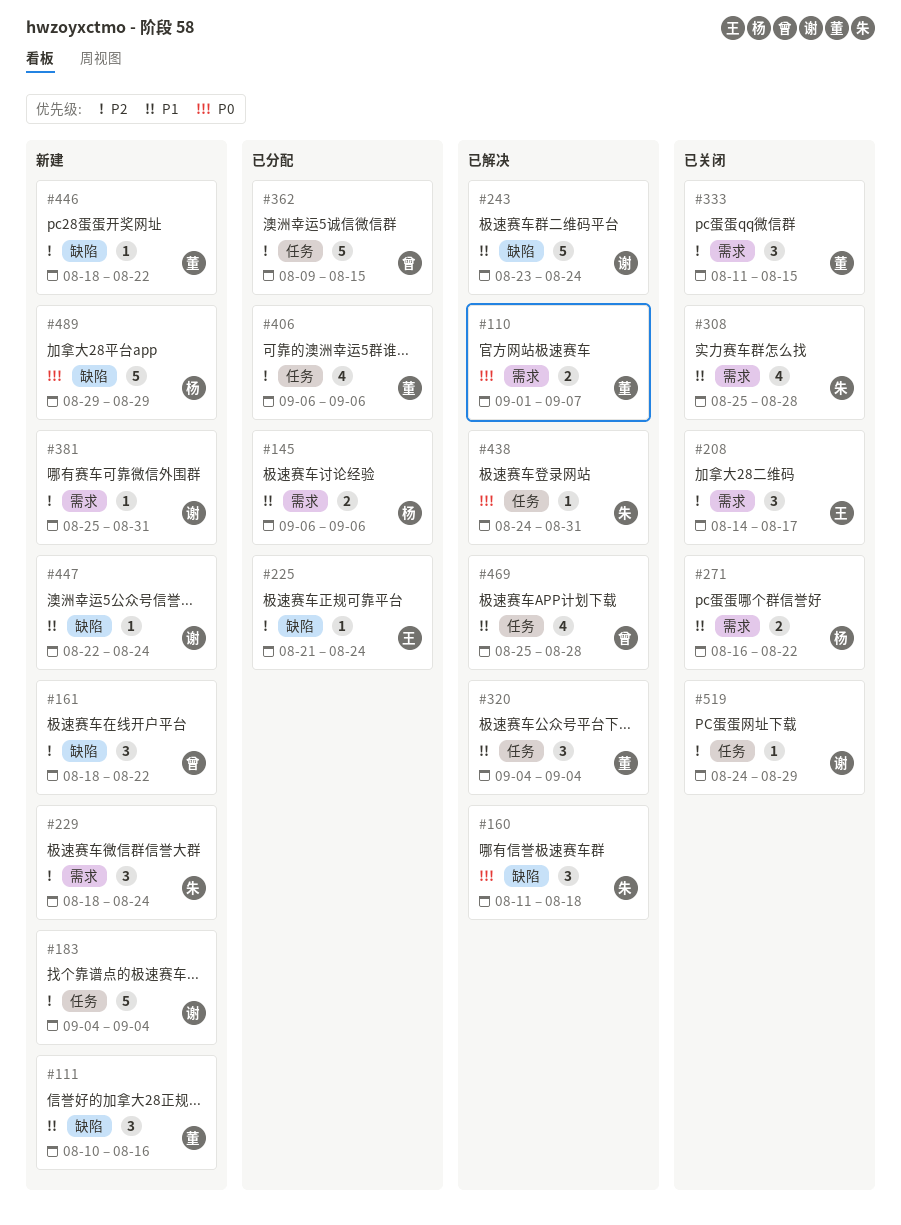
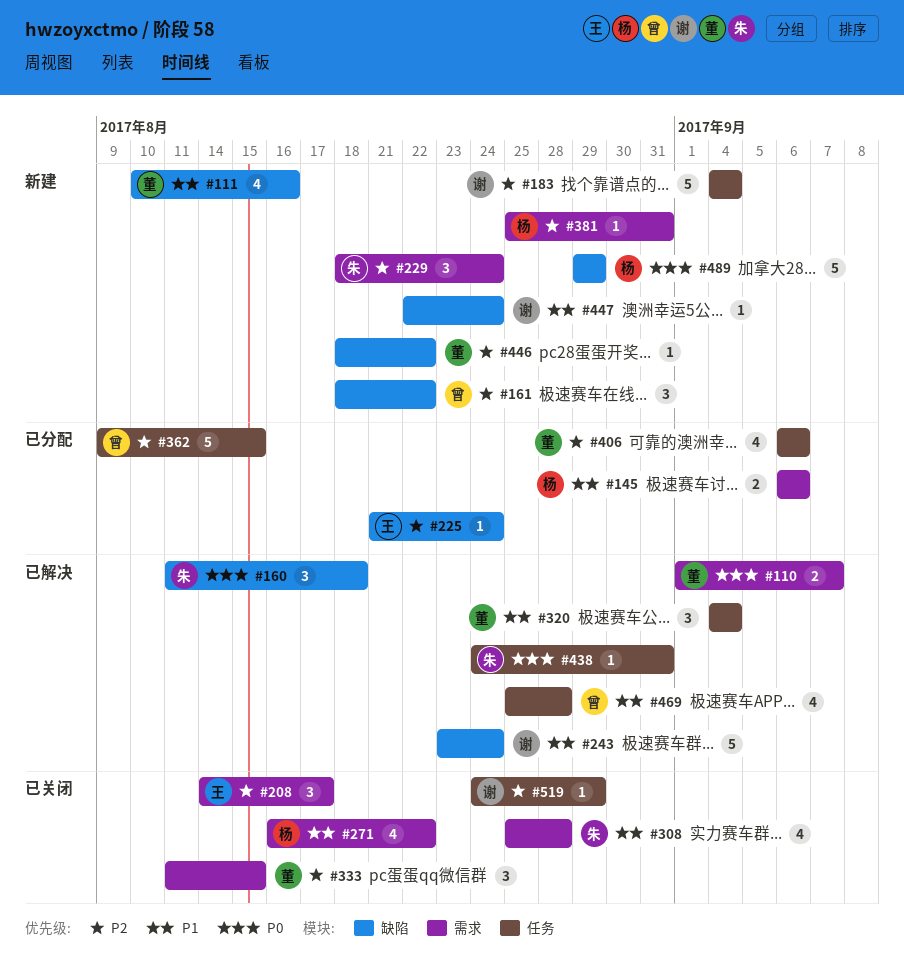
#111, estimate: 3 -> 4
#271, estimate: 2 -> 4
#381, owner: 谢 -> 杨

